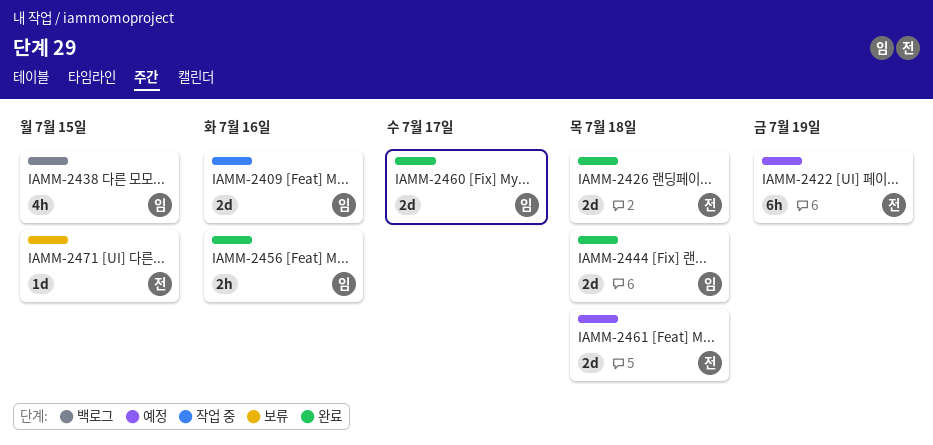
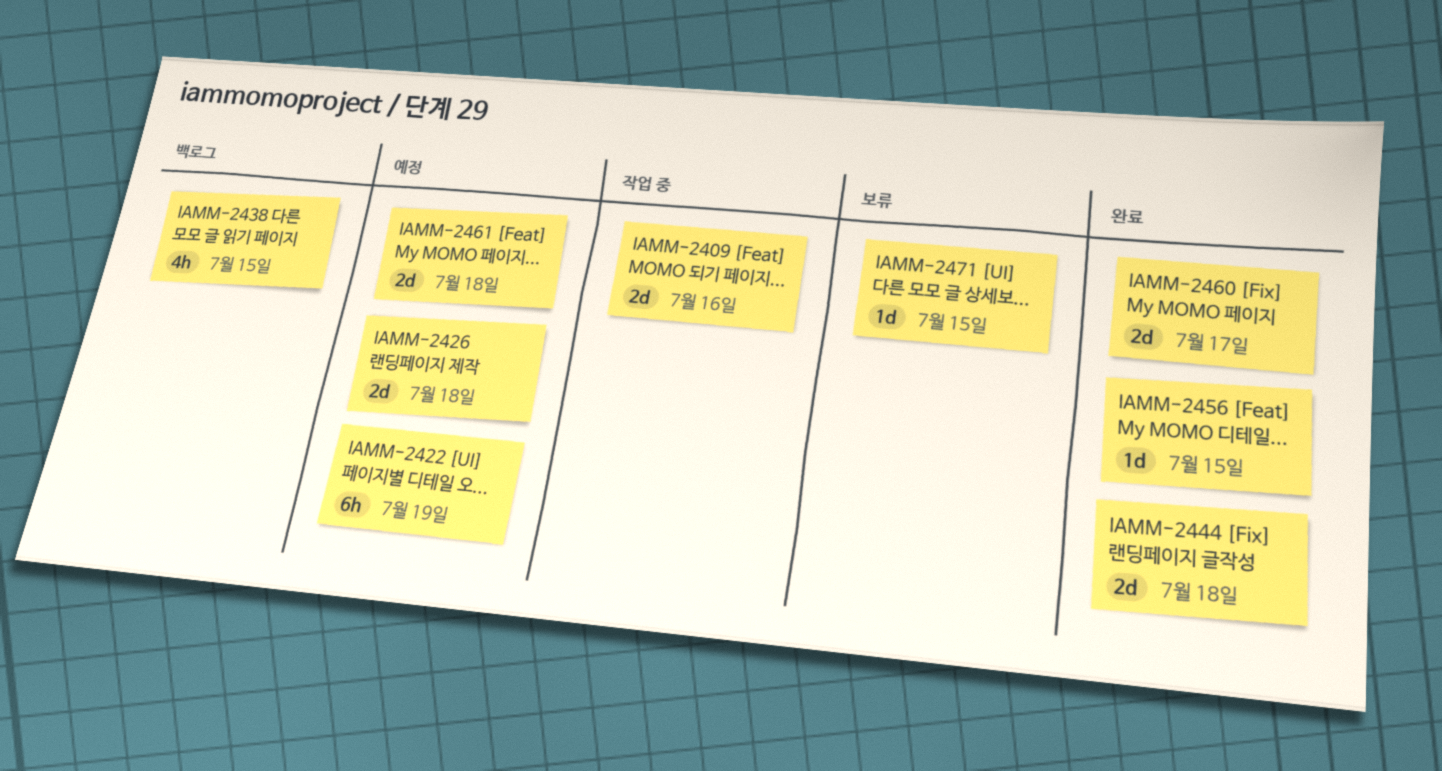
IAMM-2426, status: 완료 -> 예정
IAMM-2456, estimate: 2h -> 1d
IAMM-2456, due: Jul 16 -> Jul 15

